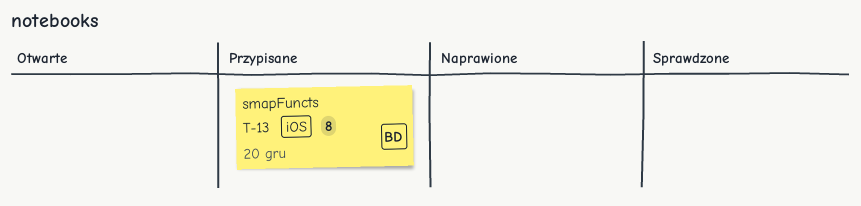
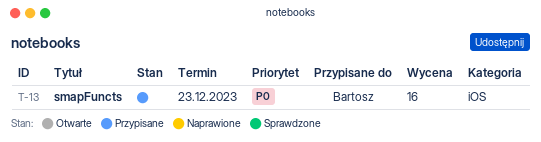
T-13, estimate: 8 -> 16
T-13, due: Dec 20 -> Dec 23

